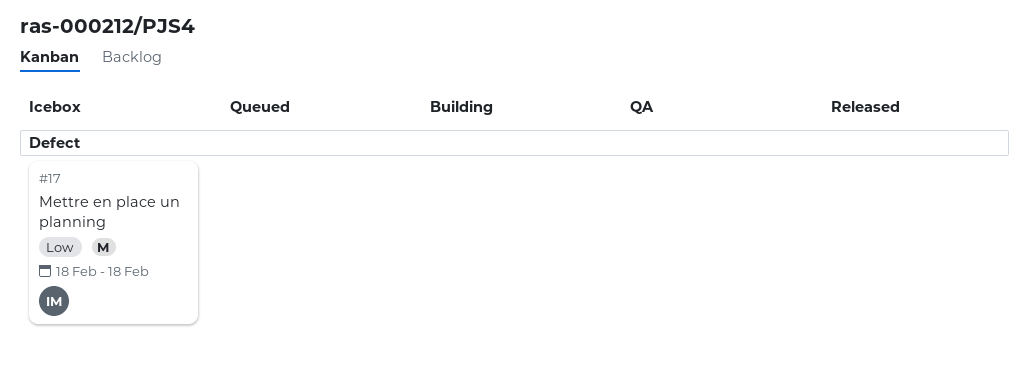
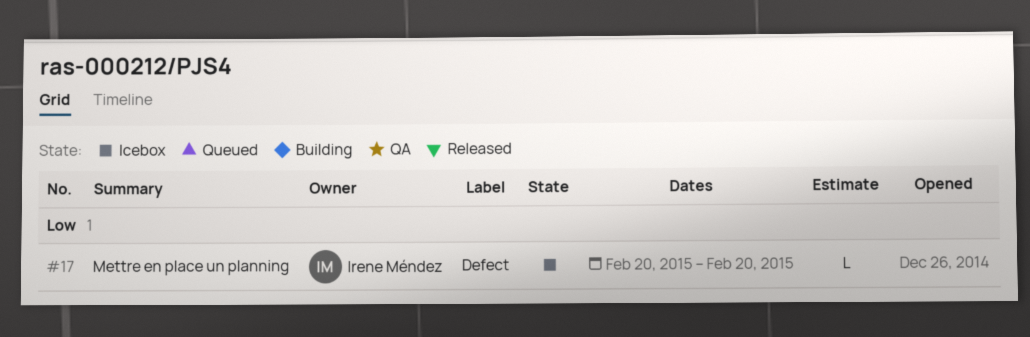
#17, estimate: M -> L
#17, start: Feb 18 -> Feb 20
#17, due: Feb 18 -> Feb 20

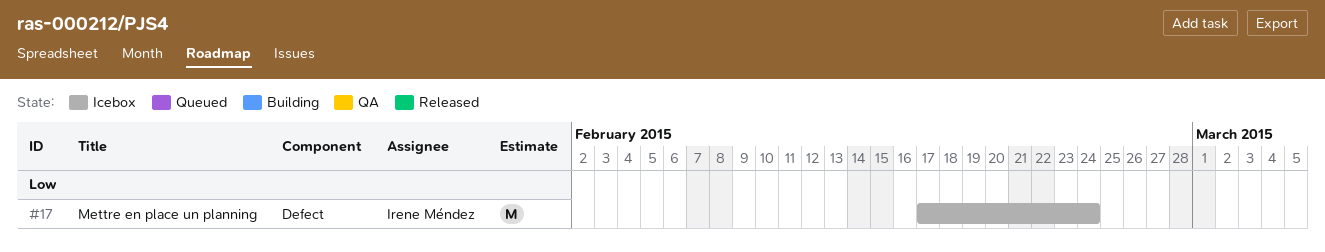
#17, estimate: L -> M
#17, start: Feb 20 -> Feb 17
#17, due: Feb 20 -> Feb 24

